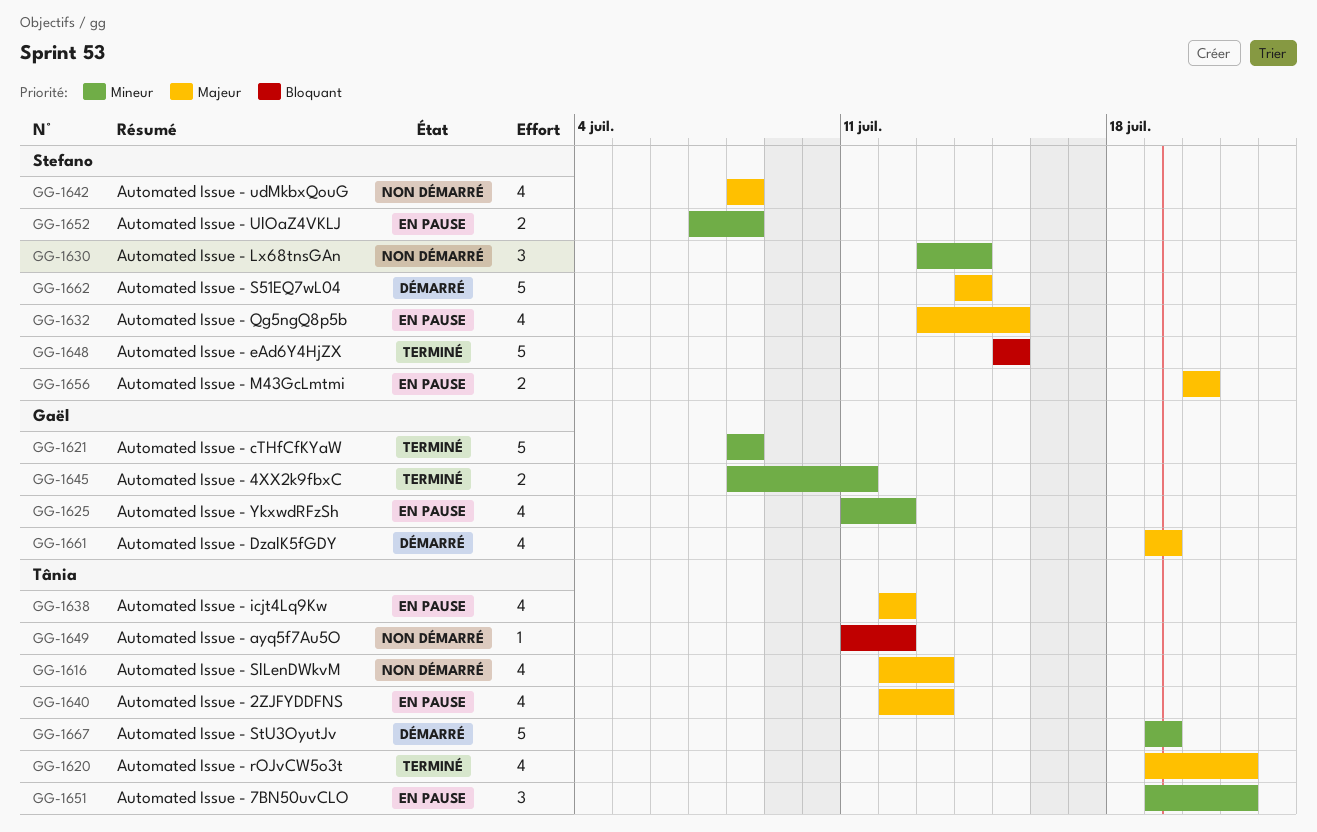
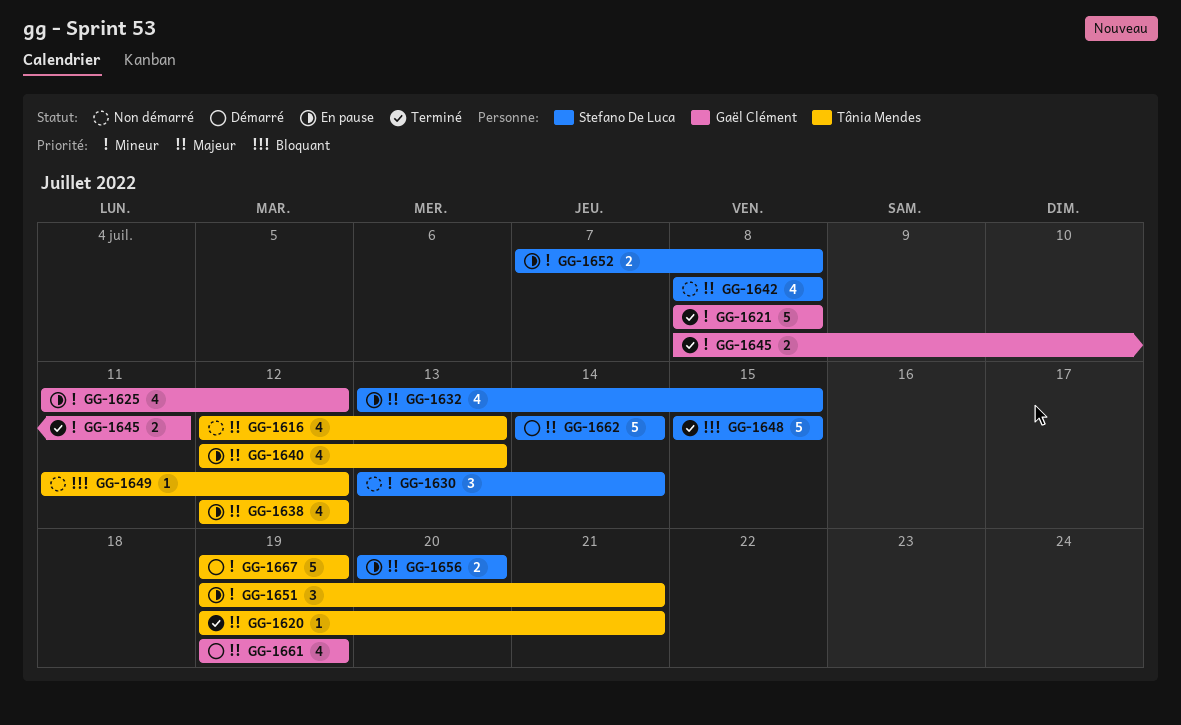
GG-1620, estimate: 4 -> 1

